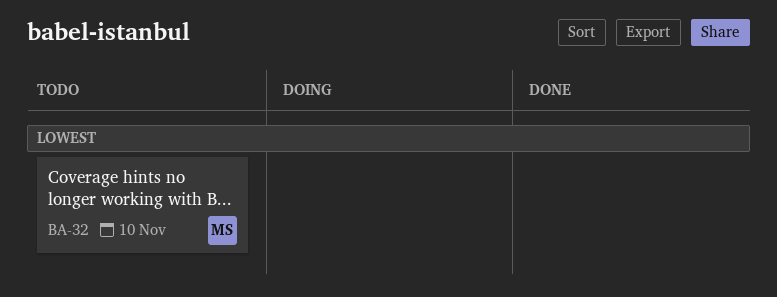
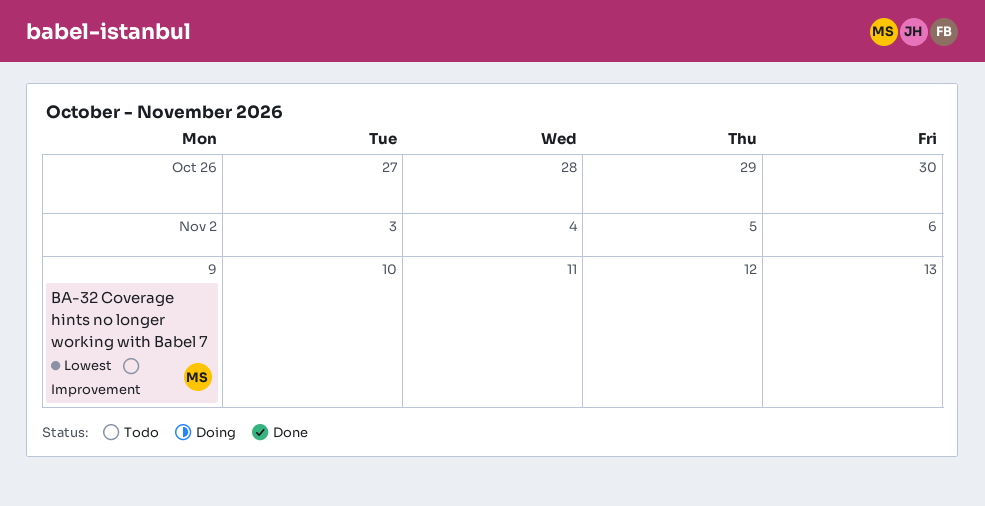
BA-32, due: Nov 10 -> Nov 9

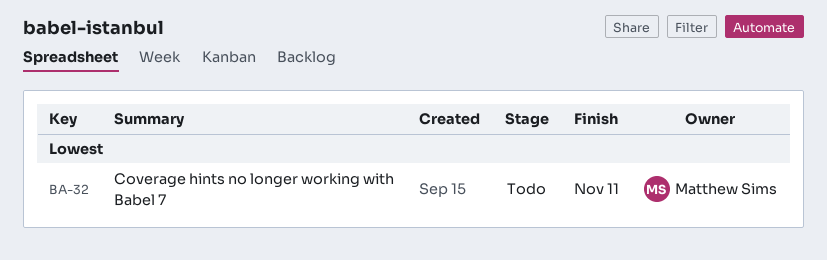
BA-32, due: Nov 9 -> Nov 11

